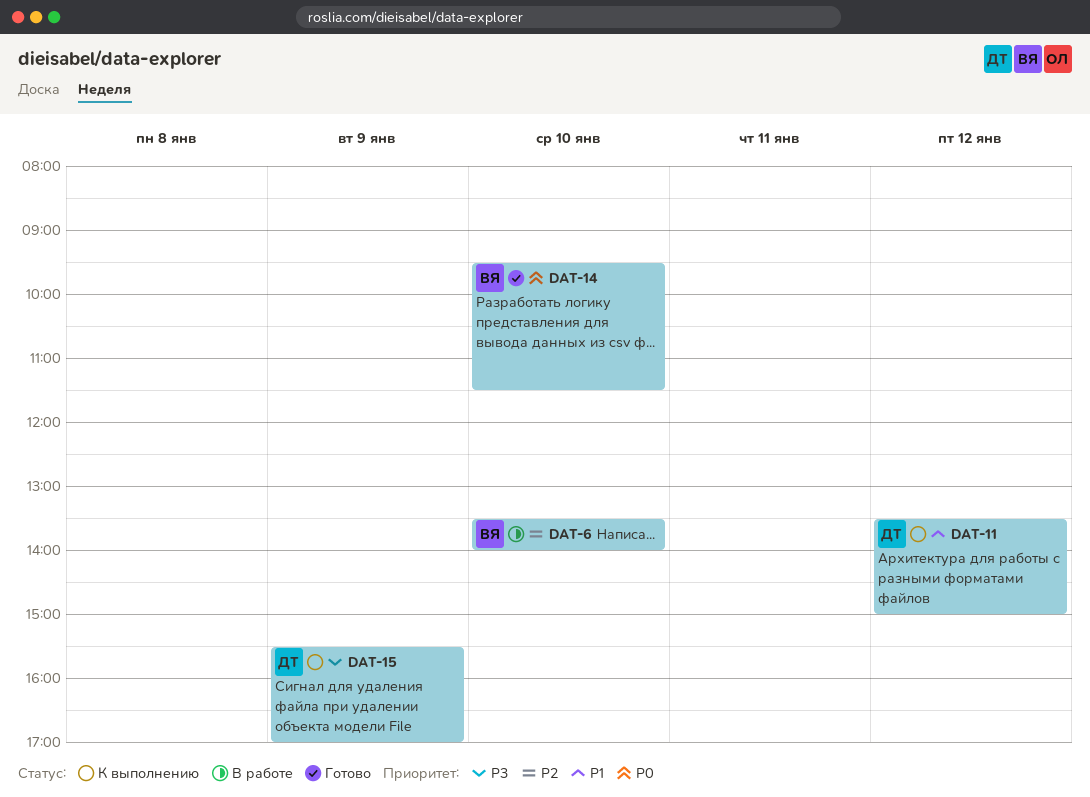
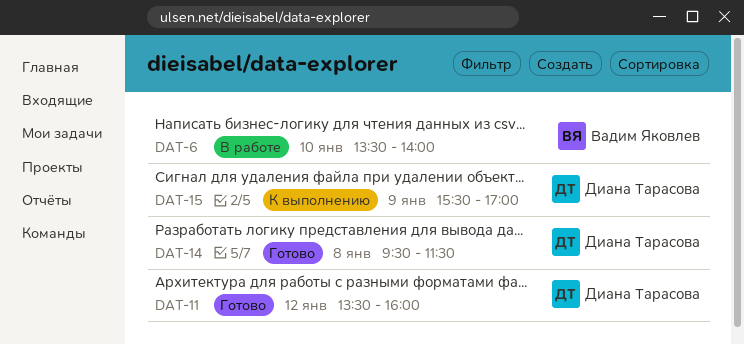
DAT-11, status: К выполнению -> Готово
DAT-11, ends: 15:00 -> 16:00
DAT-14, owner: Вадим Яковлев -> Диана Тарасова
DAT-14, day: Jan 10 -> Jan 8

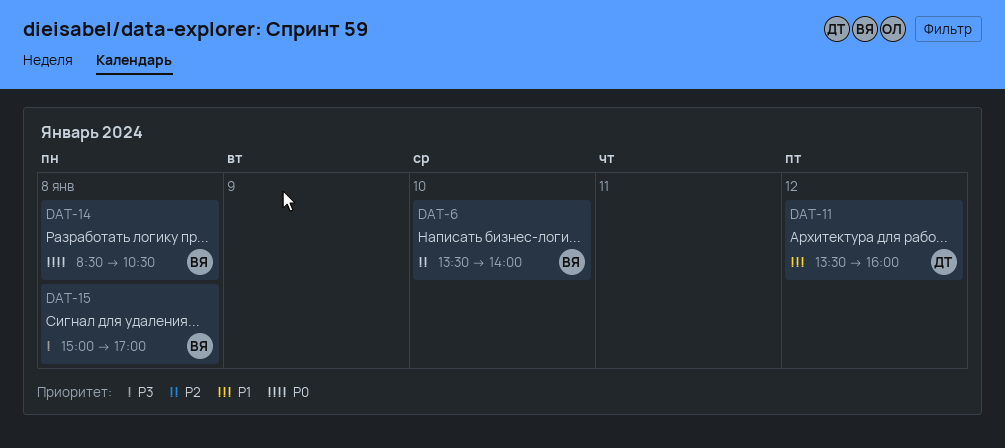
DAT-14, owner: Диана Тарасова -> Вадим Яковлев
DAT-14, begins: 09:30 -> 08:30
DAT-14, ends: 11:30 -> 10:30
DAT-15, owner: Диана Тарасова -> Вадим Яковлев
DAT-15, day: Jan 9 -> Jan 8
DAT-15, begins: 15:30 -> 15:00

